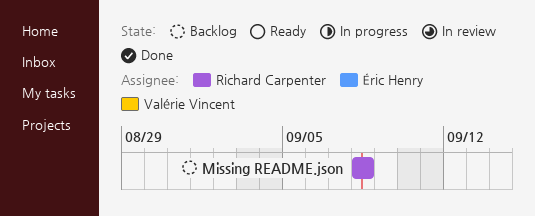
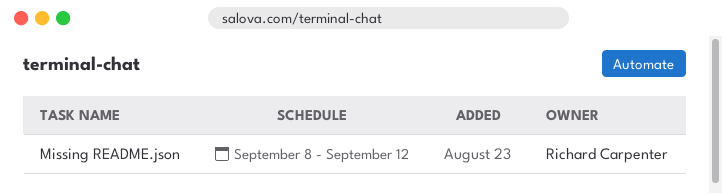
Missing README.json, due: Sep 8 -> Sep 12

